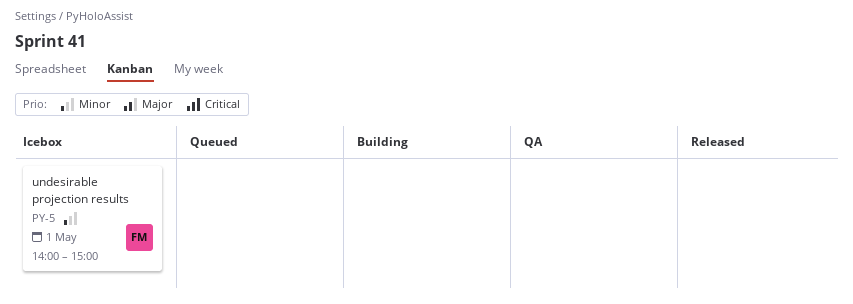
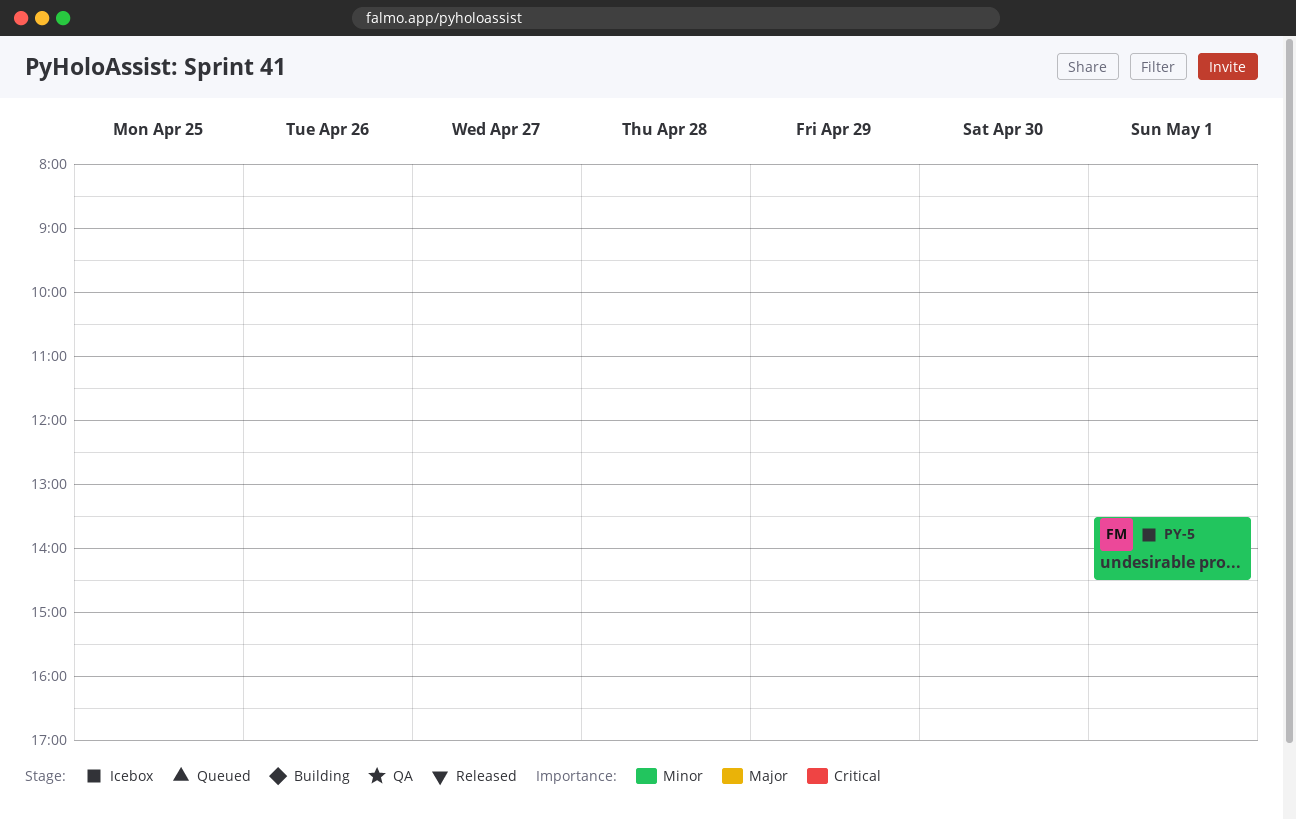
PY-5, begins: 14:00 -> 13:30
PY-5, ends: 15:00 -> 14:30

